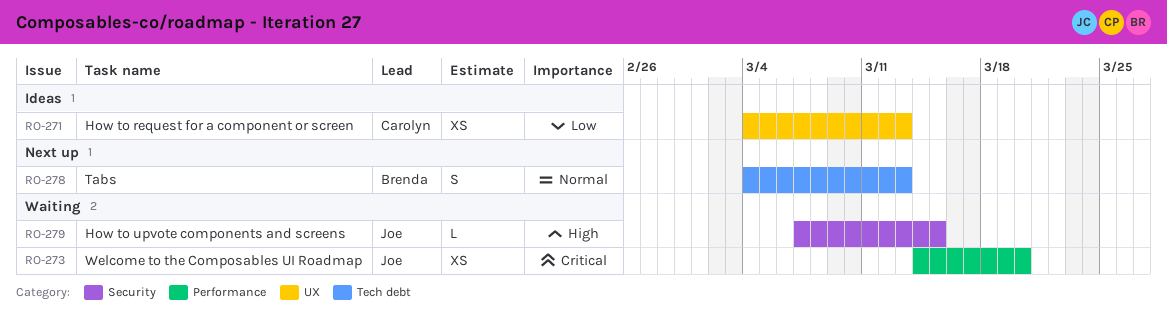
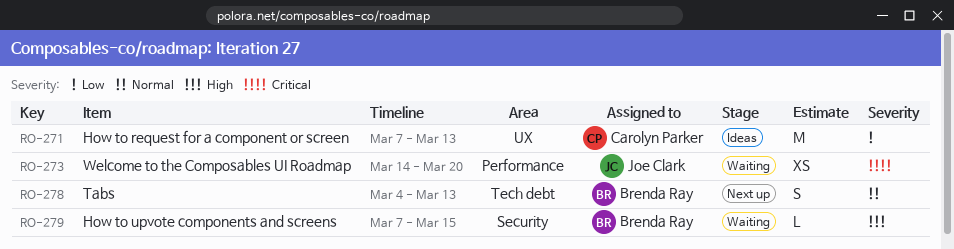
RO-271, estimate: XS -> M
RO-271, start: Mar 4 -> Mar 7
RO-279, owner: Joe Clark -> Brenda Ray

